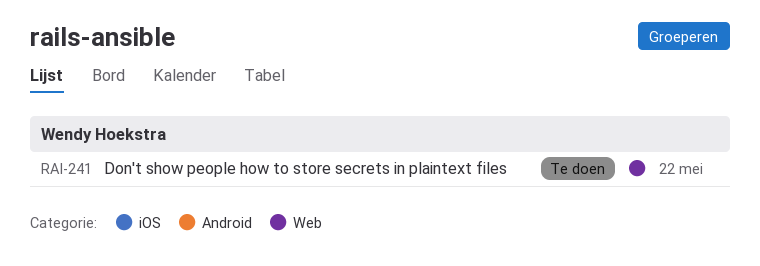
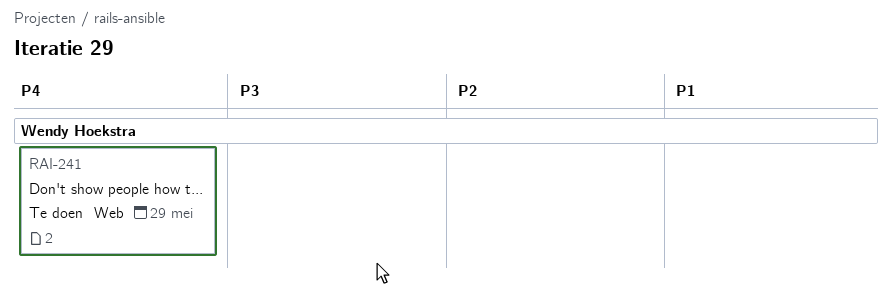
RAI-241, due: May 22 -> May 29

